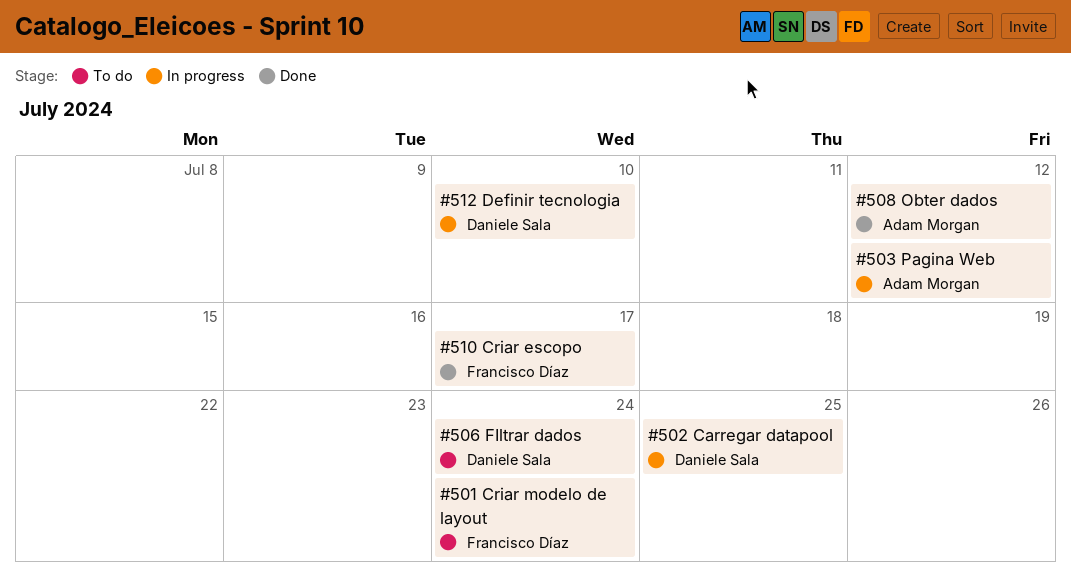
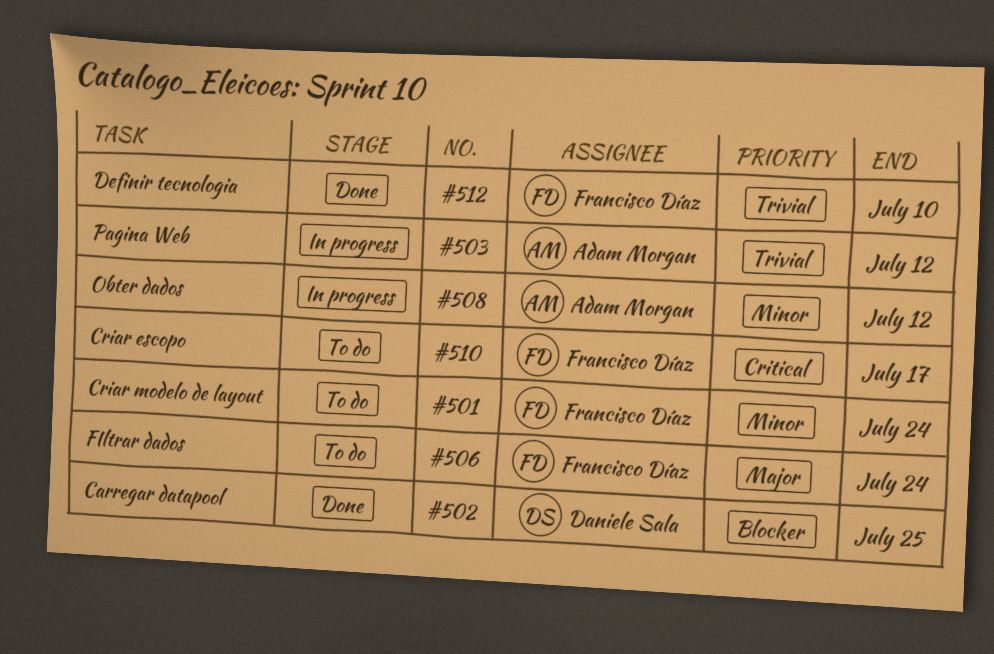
#502, status: In progress -> Done
#506, owner: Daniele Sala -> Francisco Díaz
#508, status: Done -> In progress
#510, status: Done -> To do
#512, status: In progress -> Done
#512, owner: Daniele Sala -> Francisco Díaz

